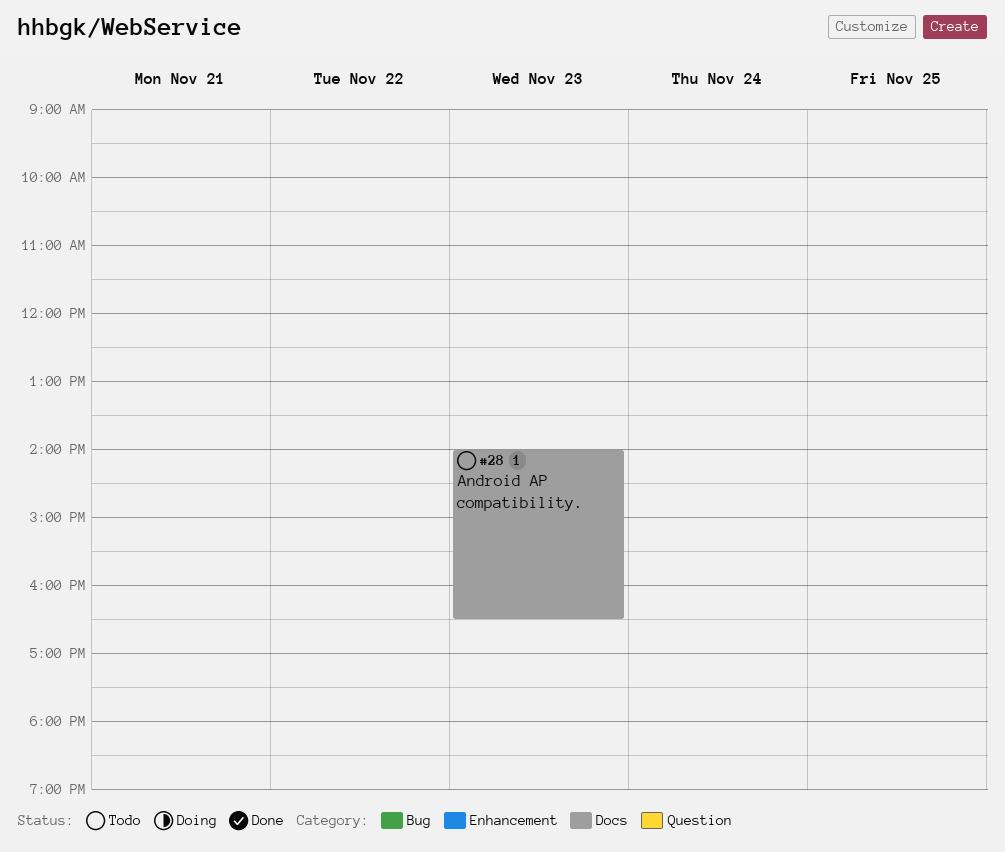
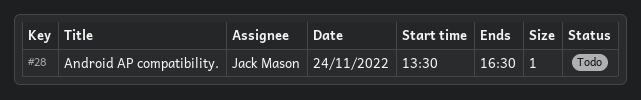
#28, day: Nov 23 -> Nov 24
#28, begins: 14:00 -> 13:30

